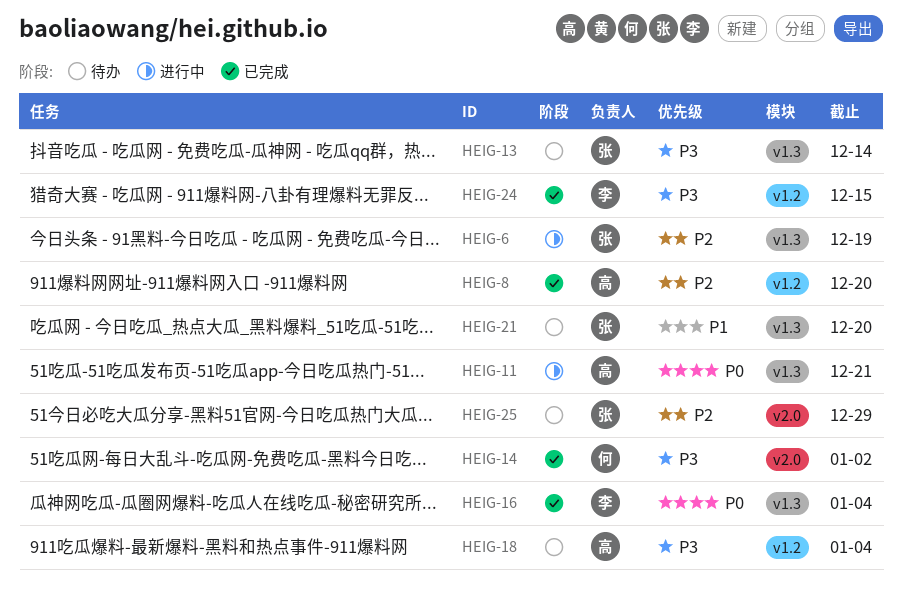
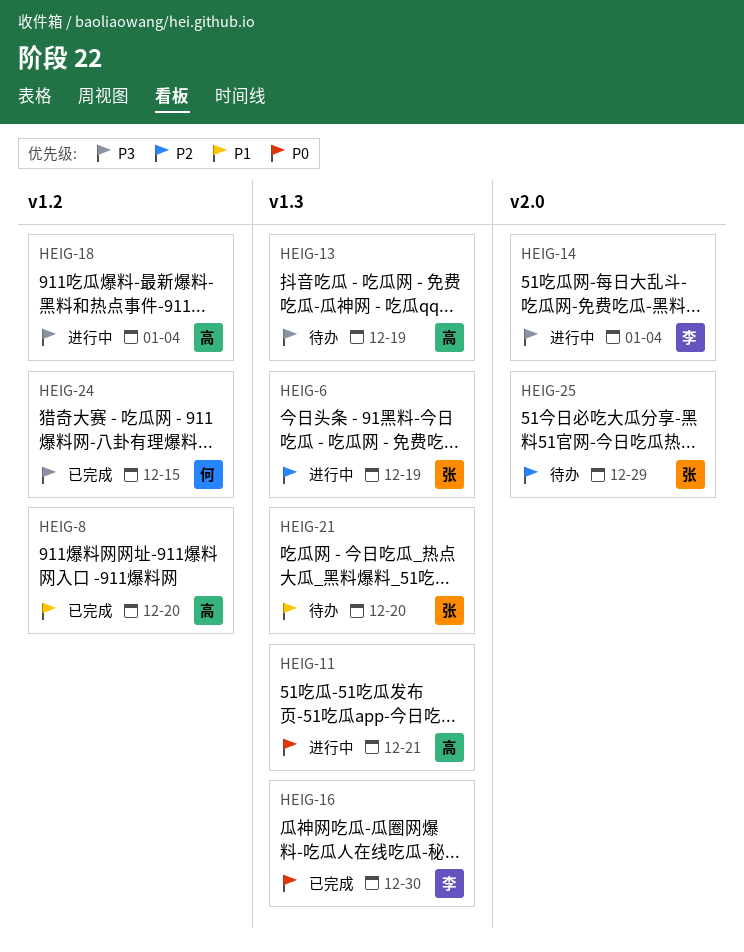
HEIG-8, priority: P2 -> P1
HEIG-13, owner: 张 -> 高
HEIG-13, due: Dec 14 -> Dec 19
HEIG-14, status: 已完成 -> 进行中
HEIG-14, owner: 何 -> 李
HEIG-14, due: Jan 2 -> Jan 4
HEIG-16, due: Jan 4 -> Dec 30
HEIG-18, status: 待办 -> 进行中
HEIG-24, owner: 李 -> 何

